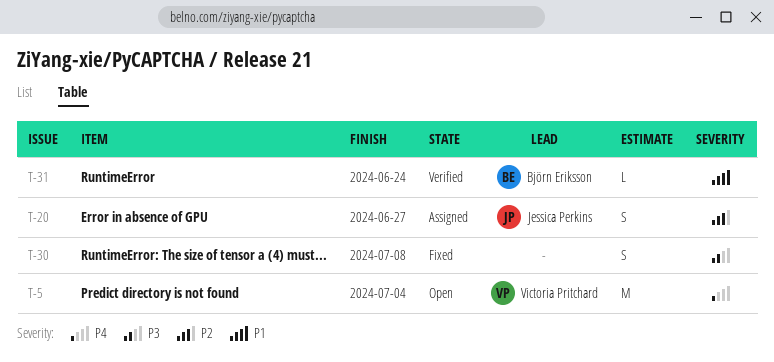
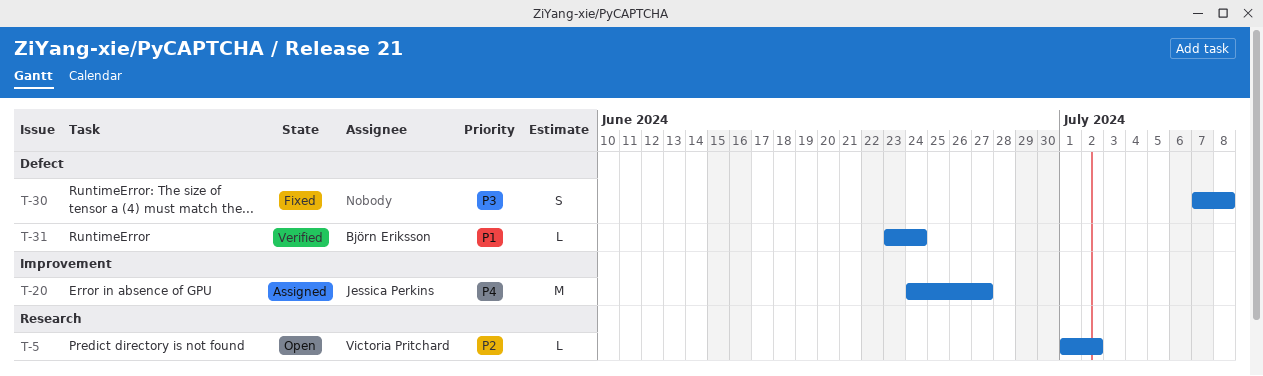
T-5, priority: P4 -> P2
T-5, estimate: M -> L
T-5, due: Jul 4 -> Jul 2
T-20, priority: P2 -> P4
T-20, estimate: S -> M

